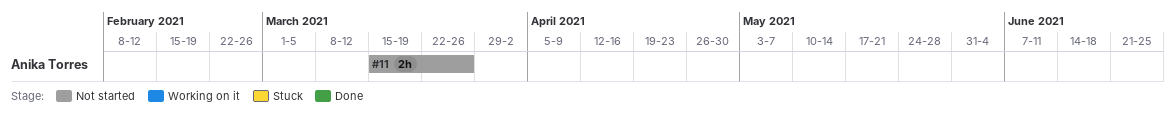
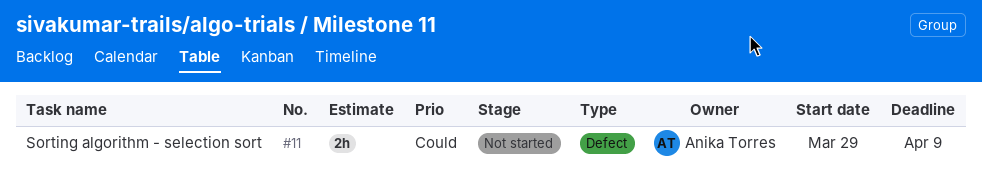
#11, start: Mar 15 -> Mar 29
#11, due: Mar 26 -> Apr 9

